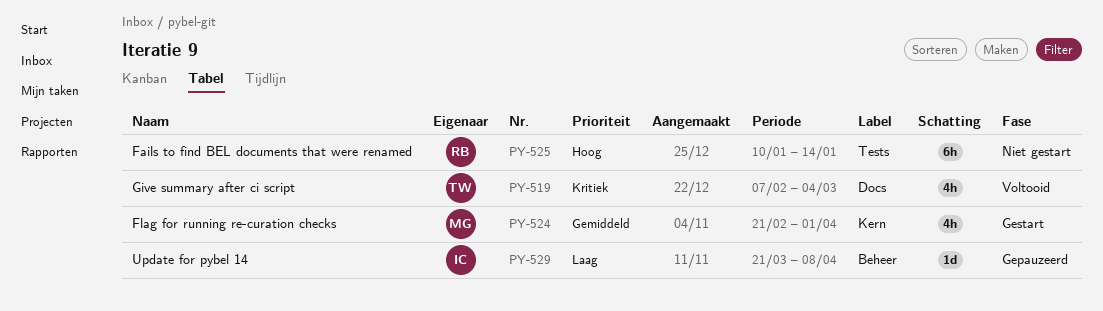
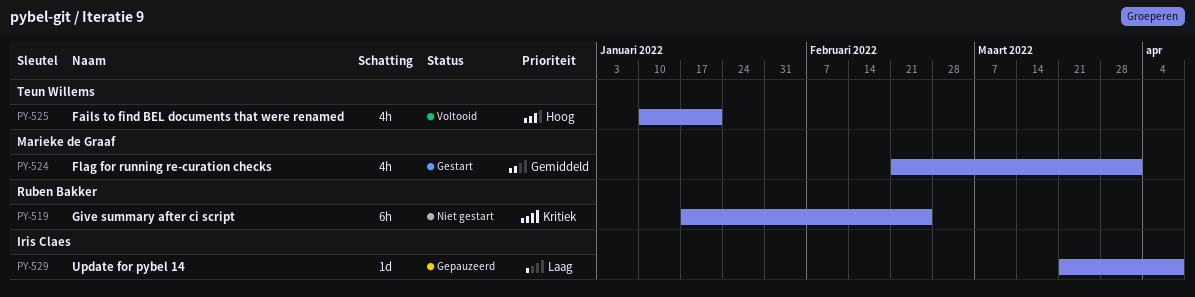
PY-519, status: Voltooid -> Niet gestart
PY-519, owner: Teun Willems -> Ruben Bakker
PY-519, estimate: 4h -> 6h
PY-519, start: Feb 7 -> Jan 17
PY-519, due: Mar 4 -> Feb 25
PY-525, status: Niet gestart -> Voltooid
PY-525, owner: Ruben Bakker -> Teun Willems
PY-525, estimate: 6h -> 4h
PY-525, due: Jan 14 -> Jan 21

